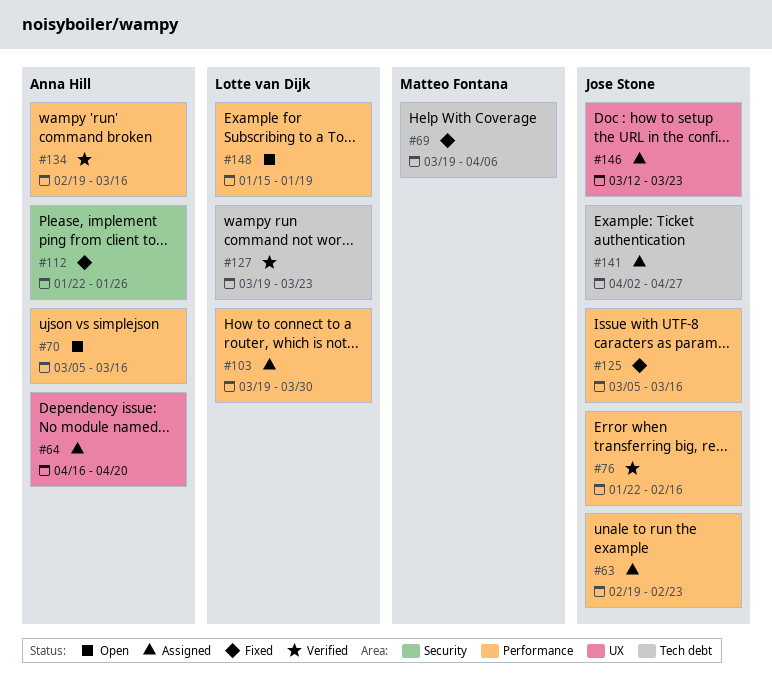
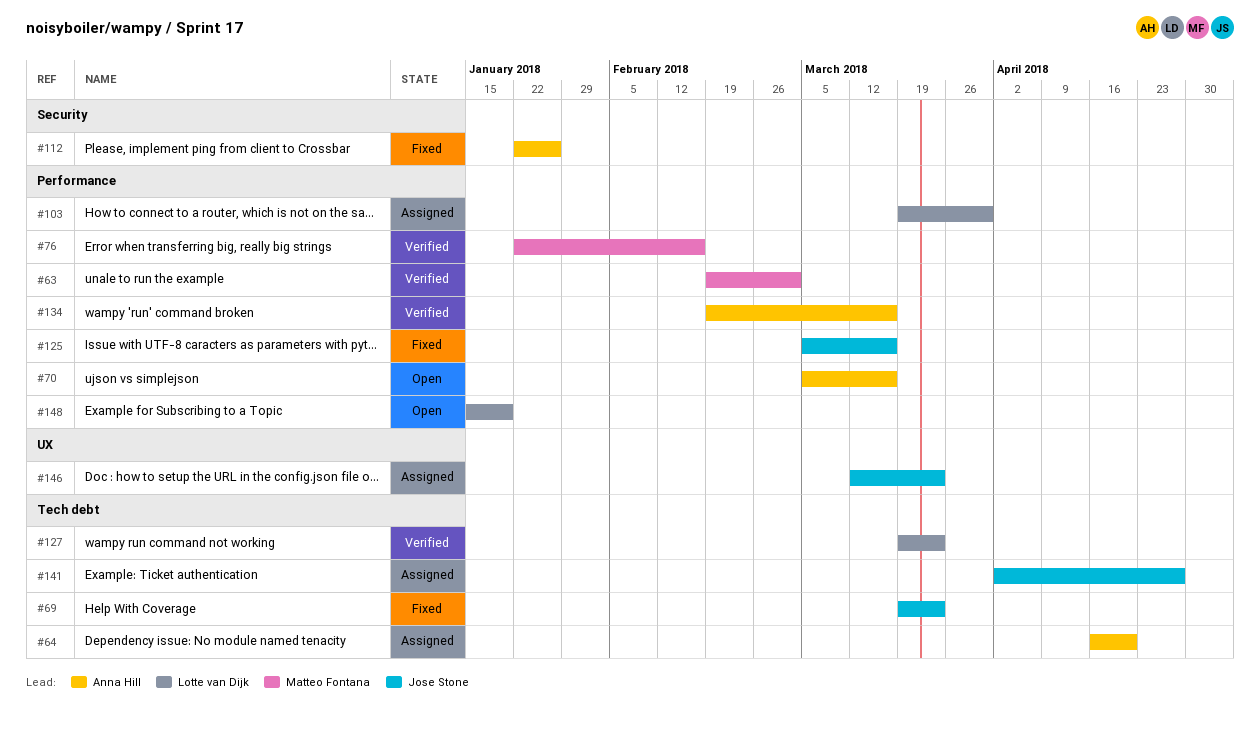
#63, status: Assigned -> Verified
#63, owner: Jose Stone -> Matteo Fontana
#63, due: Feb 23 -> Mar 2
#64, label: UX -> Tech debt
#69, owner: Matteo Fontana -> Jose Stone
#69, due: Apr 6 -> Mar 23
#76, owner: Jose Stone -> Matteo Fontana

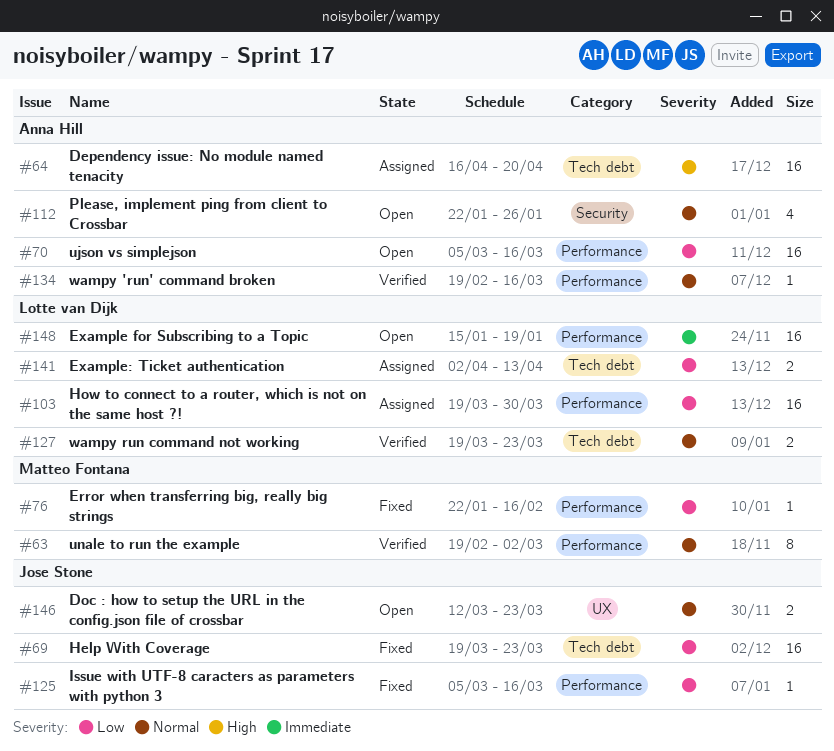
#76, status: Verified -> Fixed
#112, status: Fixed -> Open
#141, owner: Jose Stone -> Lotte van Dijk
#141, due: Apr 27 -> Apr 13
#146, status: Assigned -> Open

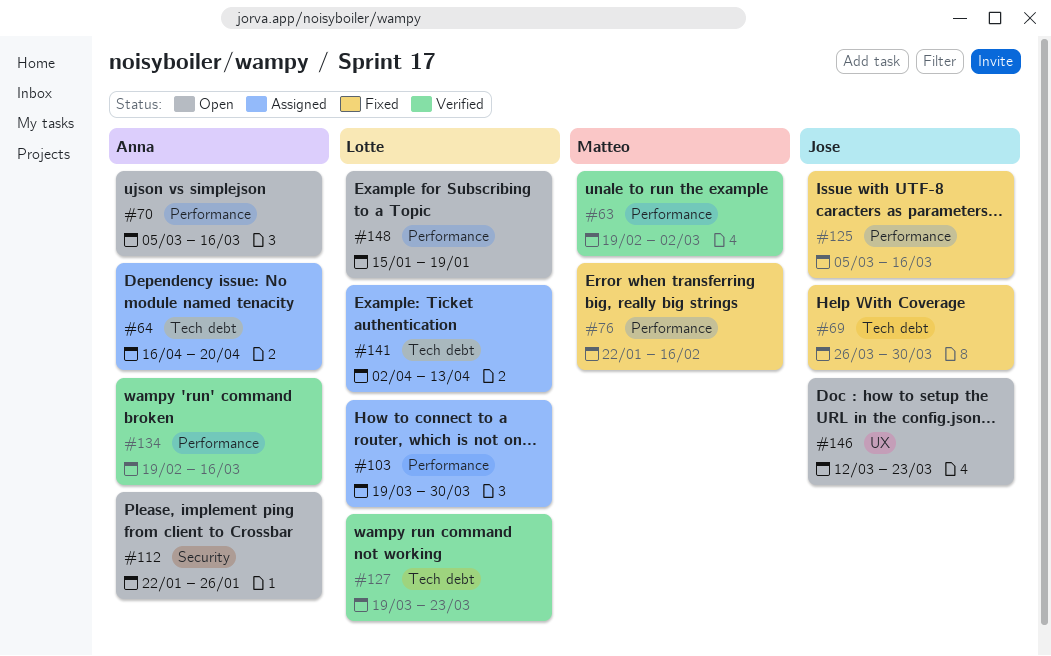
#69, start: Mar 19 -> Mar 26
#69, due: Mar 23 -> Mar 30

